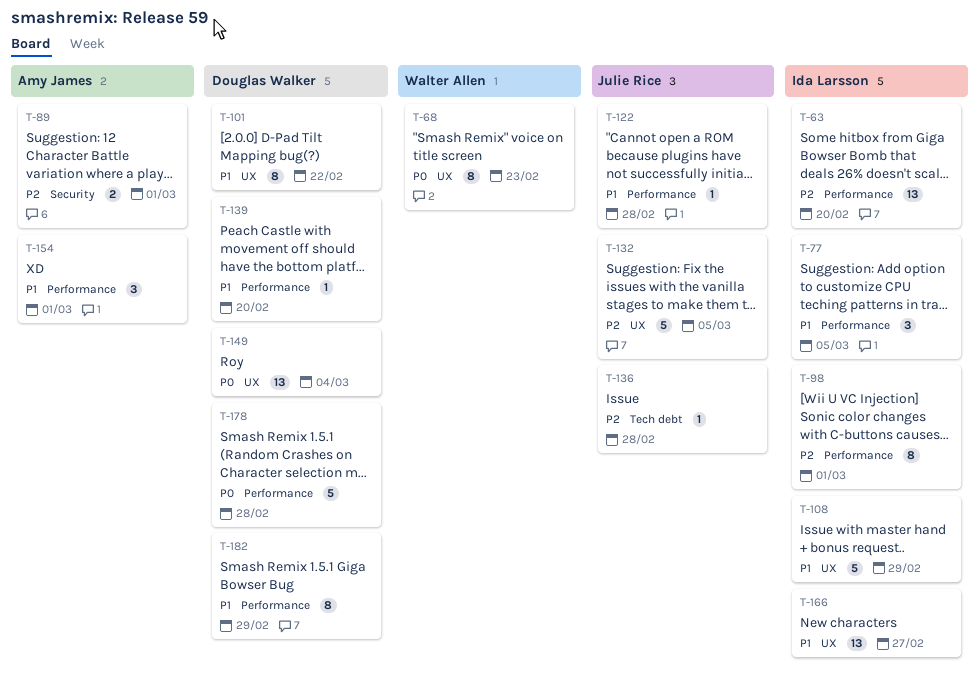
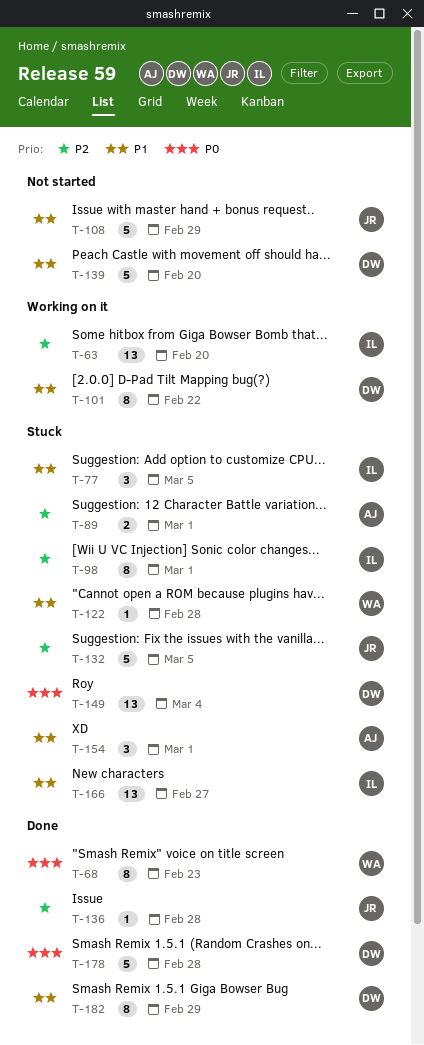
T-108, owner: Ida Larsson -> Julie Rice
T-122, owner: Julie Rice -> Walter Allen
T-139, estimate: 1 -> 5

